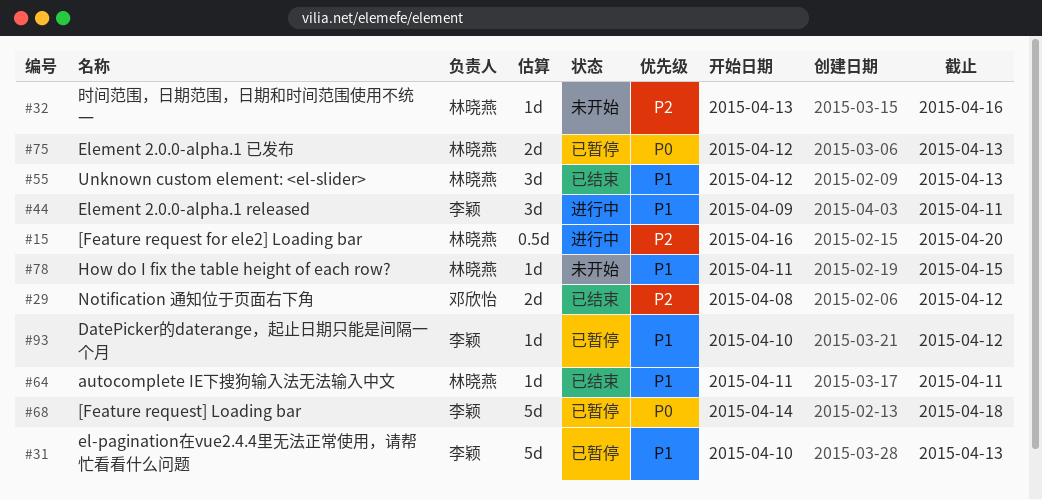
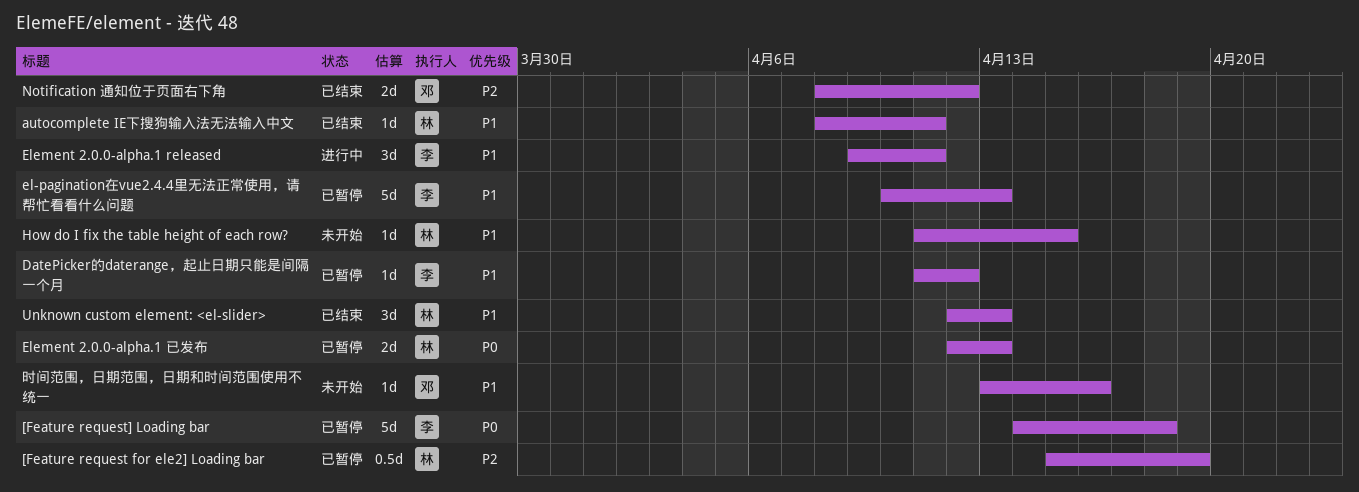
[Feature request for ele2] Loading bar, status: 进行中 -> 已暂停
[Feature request for ele2] Loading bar, start: Apr 16 -> Apr 15
[Feature request for ele2] Loading bar, due: Apr 20 -> Apr 19
autocomplete IE下搜狗输入法无法输入中文, start: Apr 11 -> Apr 8
DatePicker的daterange，起止日期只能是间隔一个月, start: Apr 10 -> Apr 11
时间范围，日期范围，日期和时间范围使用不统一, owner: 林晓燕 -> 邓欣怡
时间范围，日期范围，日期和时间范围使用不统一, priority: P2 -> P1

